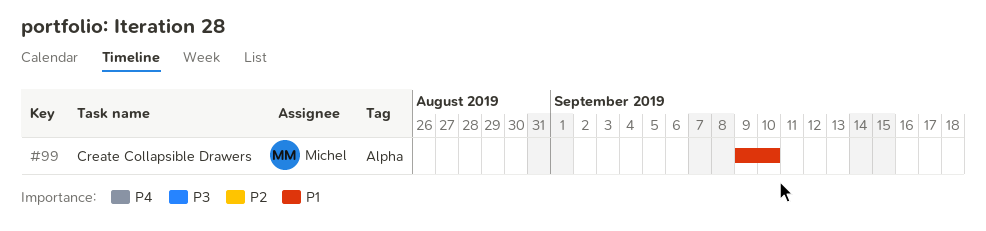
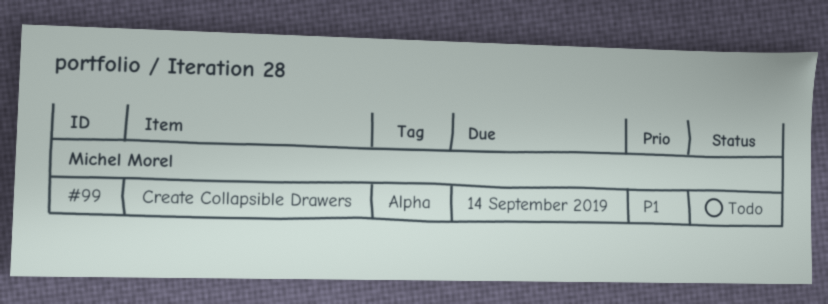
#99, due: Sep 10 -> Sep 14

